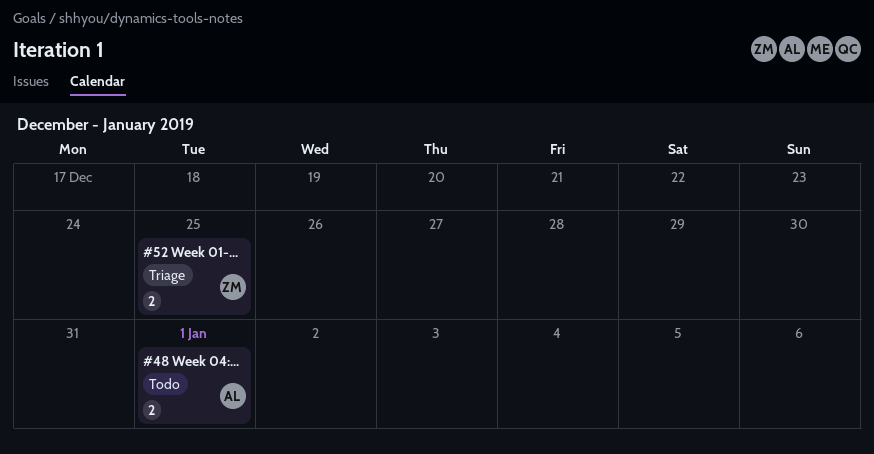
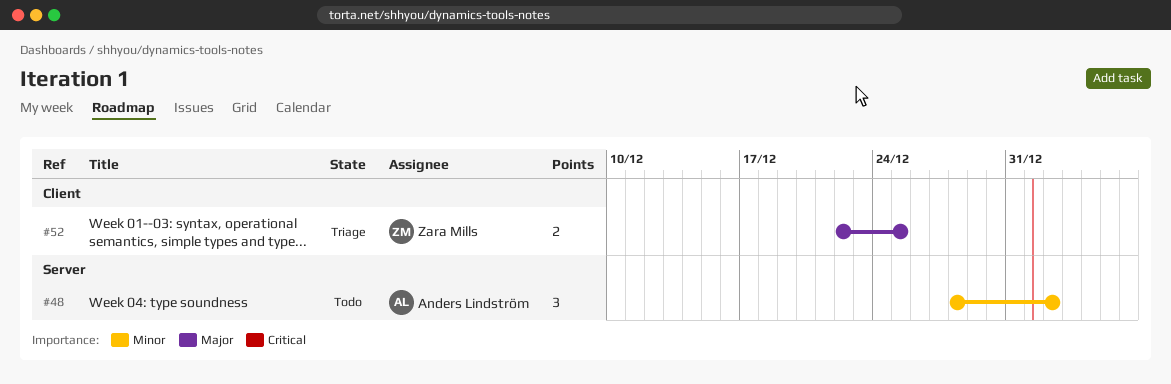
#48, estimate: 2 -> 3
#48, due: Jan 1 -> Jan 2

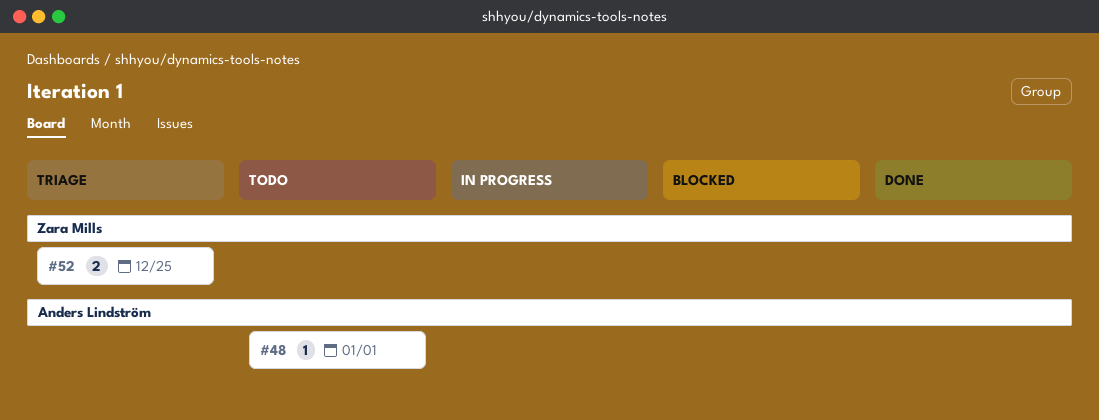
#48, estimate: 3 -> 1
#48, due: Jan 2 -> Jan 1

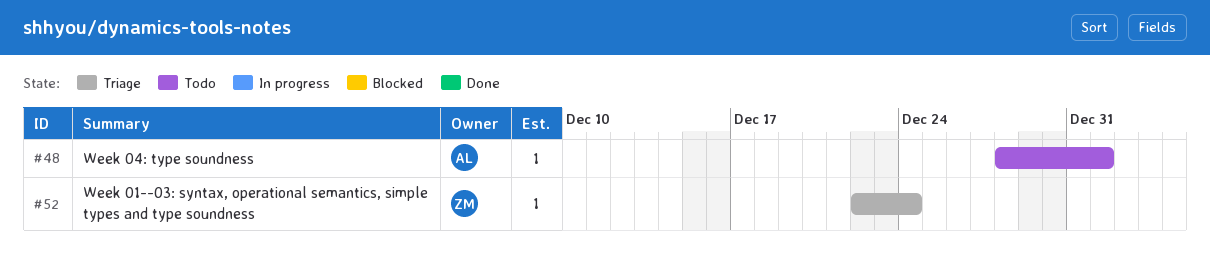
#52, estimate: 2 -> 1
#52, due: Dec 25 -> Dec 24

